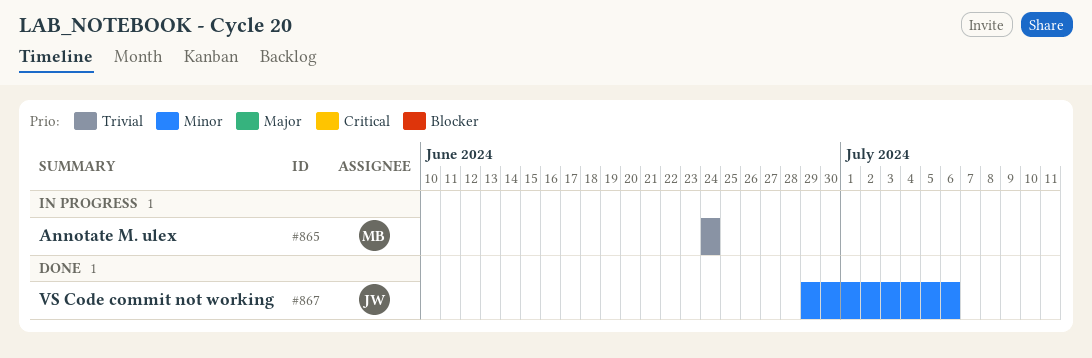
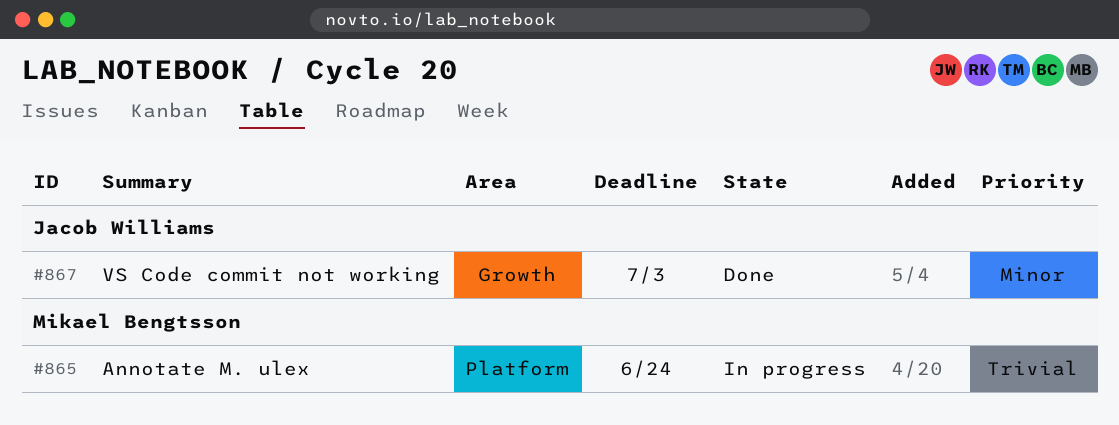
#867, due: Jul 6 -> Jul 3

